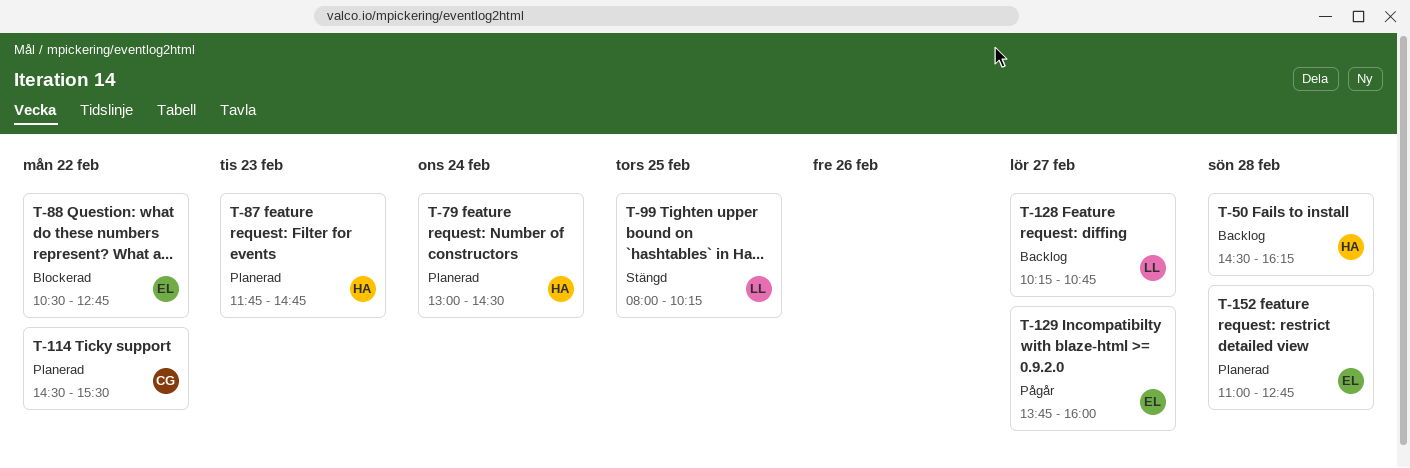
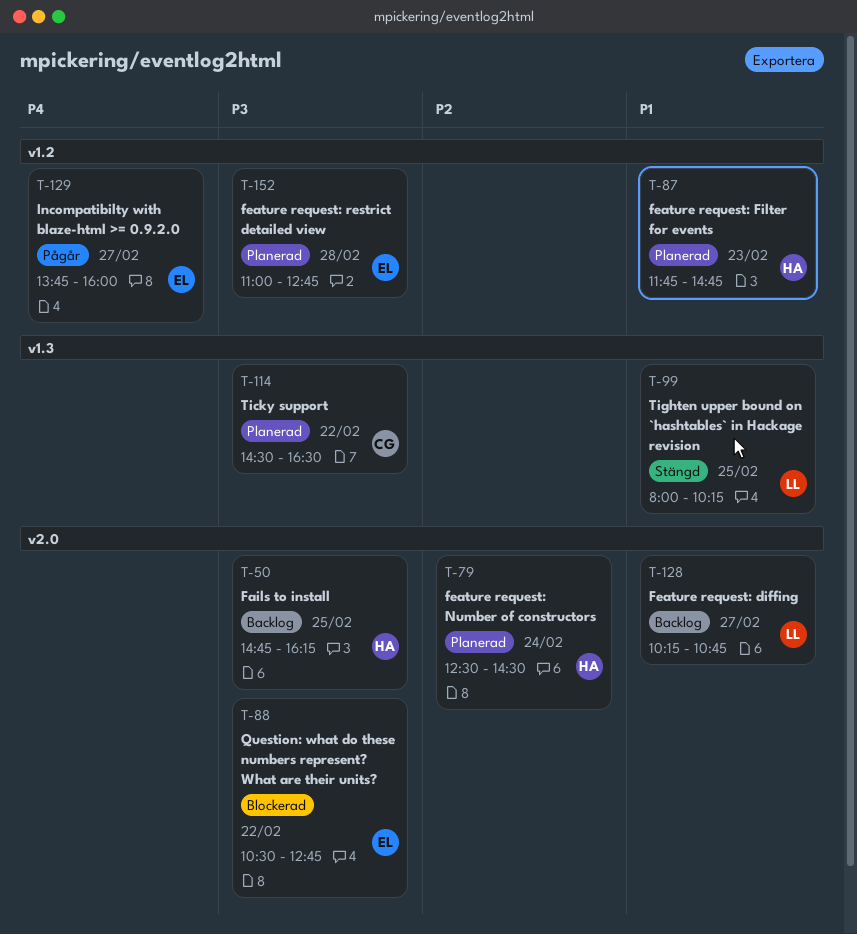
T-50, day: Feb 28 -> Feb 25
T-50, begins: 14:30 -> 14:45
T-79, begins: 13:00 -> 12:30
T-114, ends: 15:30 -> 16:30

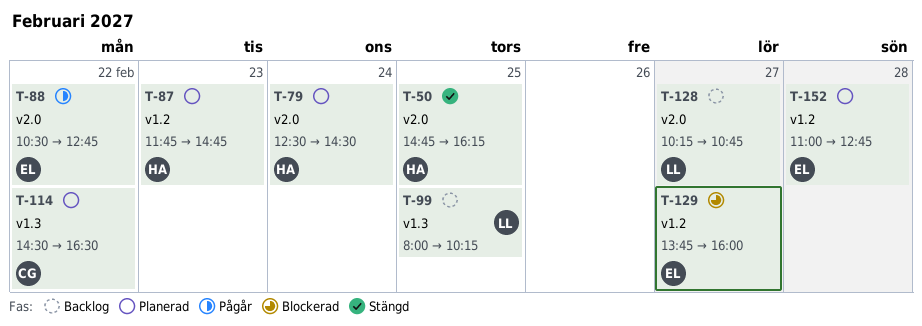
T-50, status: Backlog -> Stängd
T-88, status: Blockerad -> Pågår
T-99, status: Stängd -> Backlog
T-129, status: Pågår -> Blockerad

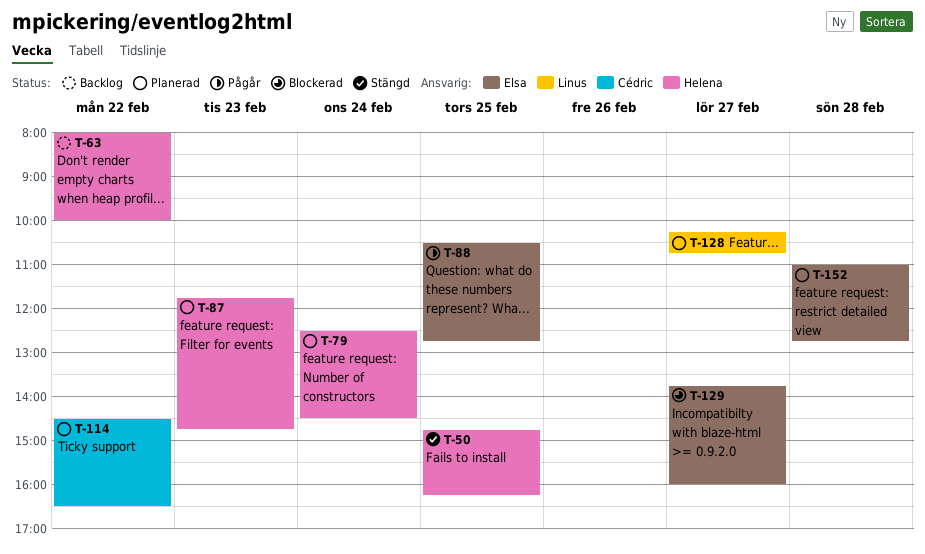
T-63: none -> present
T-88, day: Feb 22 -> Feb 25
T-99: present -> none
T-128, status: Backlog -> Planerad

